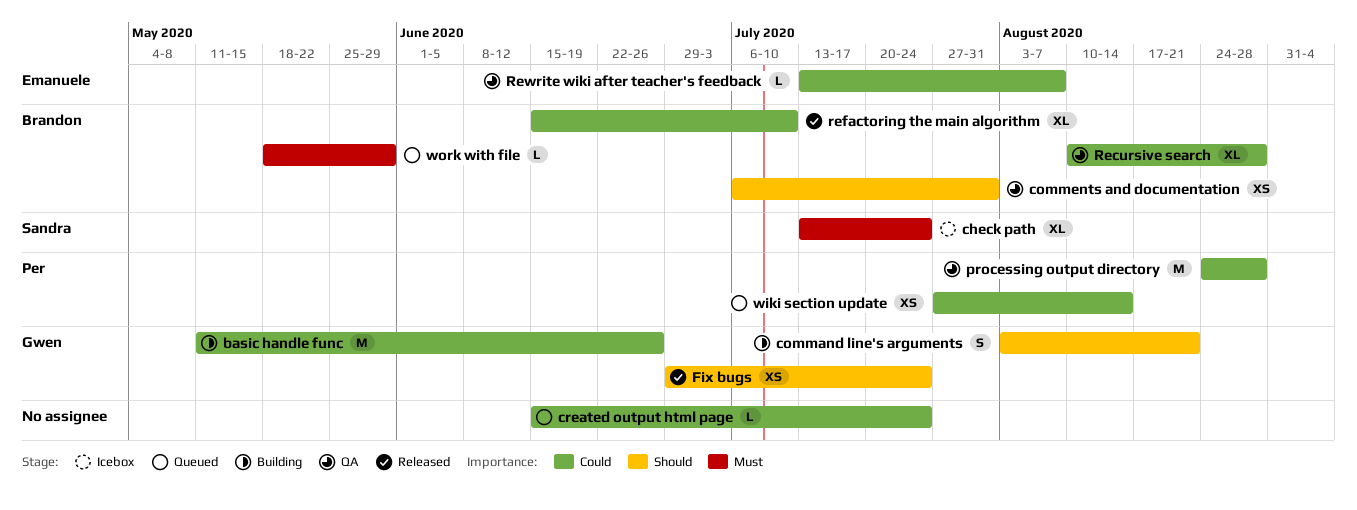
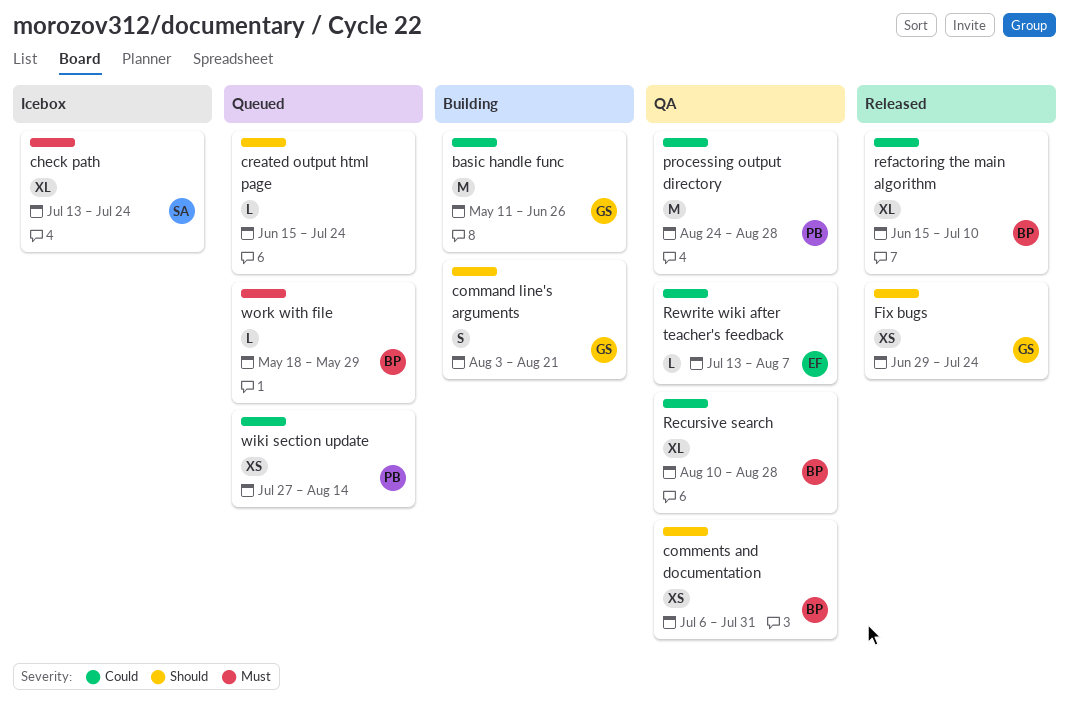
created output html page, priority: Could -> Should

